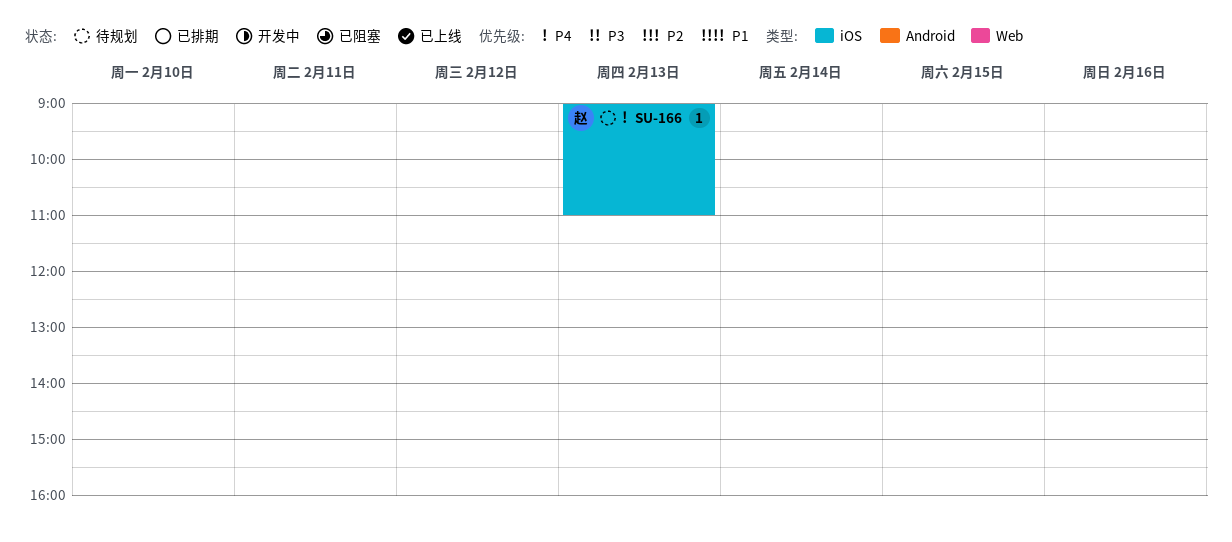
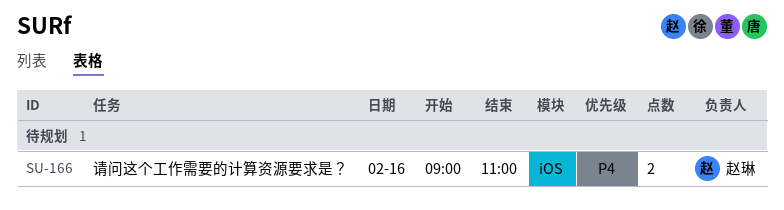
SU-166, estimate: 1 -> 2
SU-166, day: Feb 13 -> Feb 16

